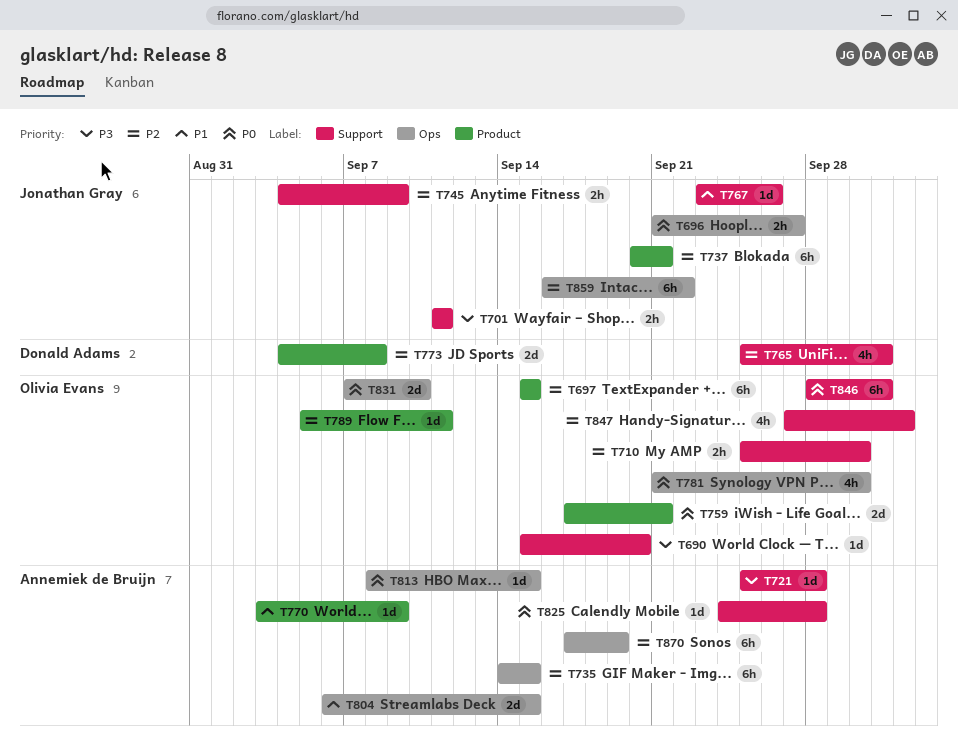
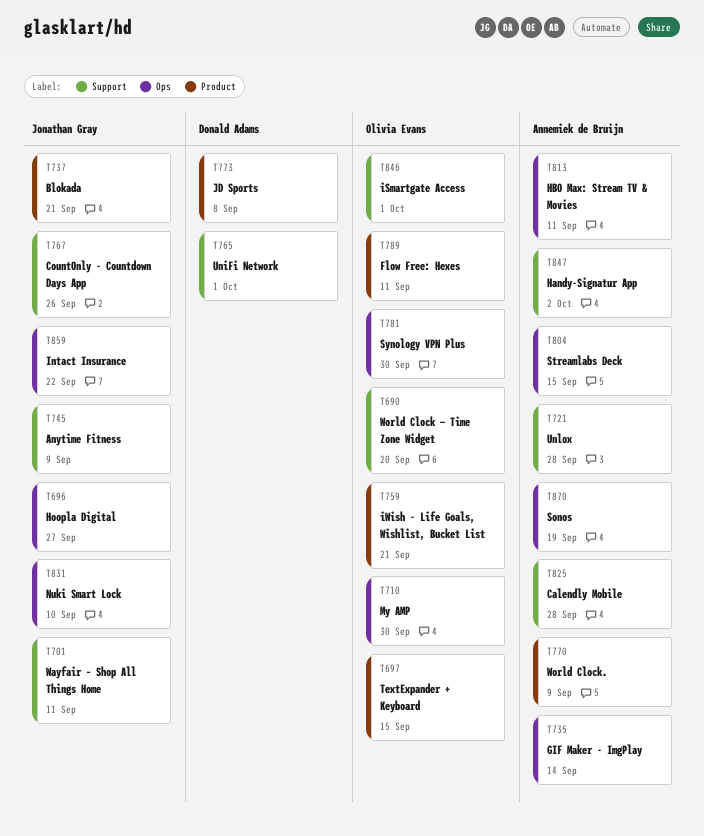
T710, label: Support -> Ops
T735, due: Sep 15 -> Sep 14
T813, due: Sep 15 -> Sep 11
T831, owner: Olivia Evans -> Jonathan Gray
T847, owner: Olivia Evans -> Annemiek de Bruijn

